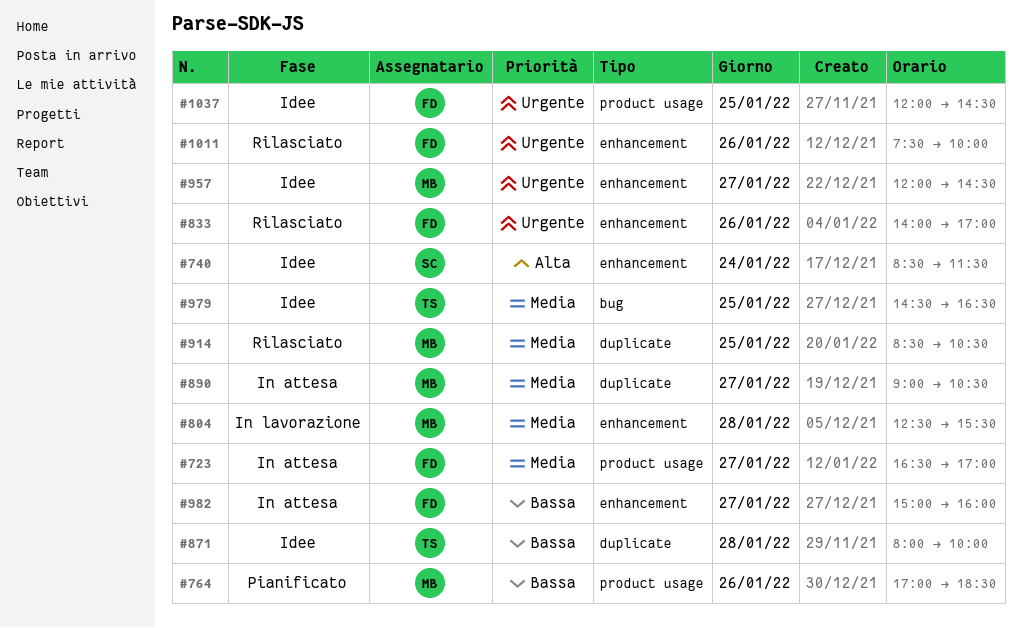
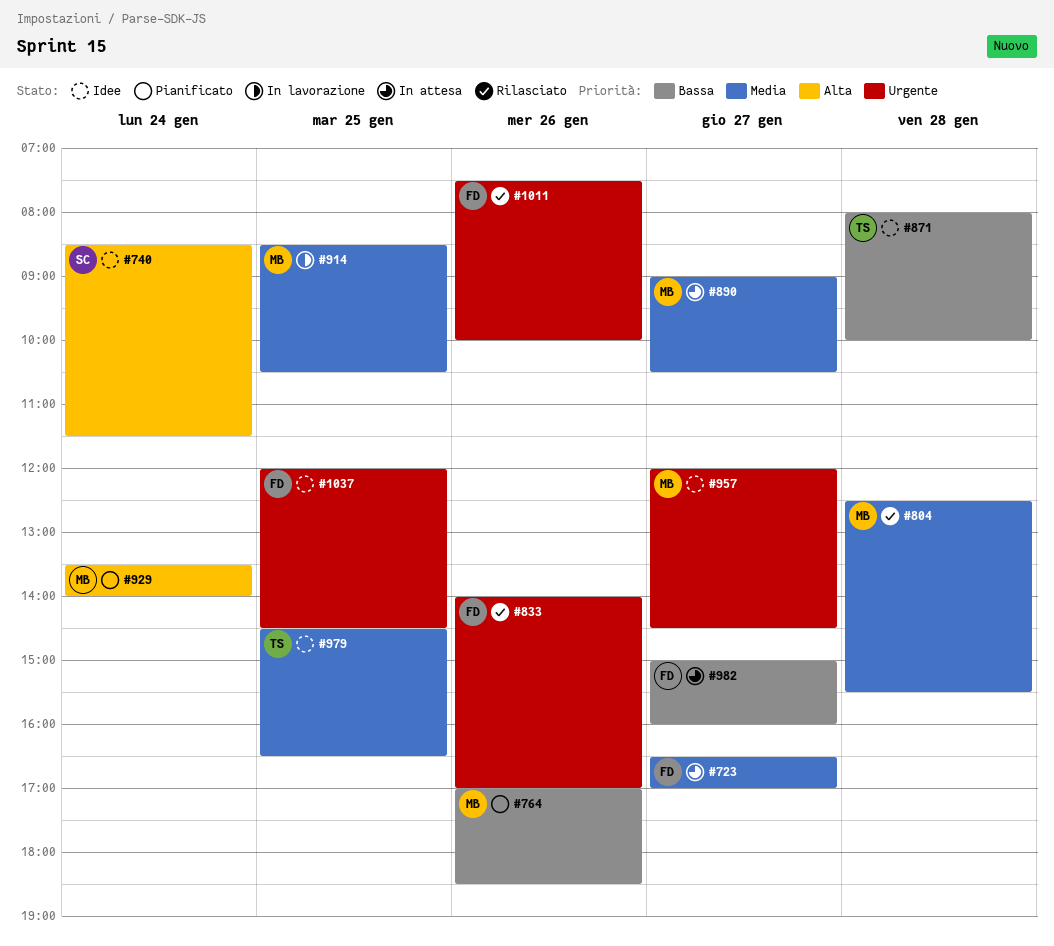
#804, status: In lavorazione -> Rilasciato
#914, status: Rilasciato -> In lavorazione
#929: none -> present

